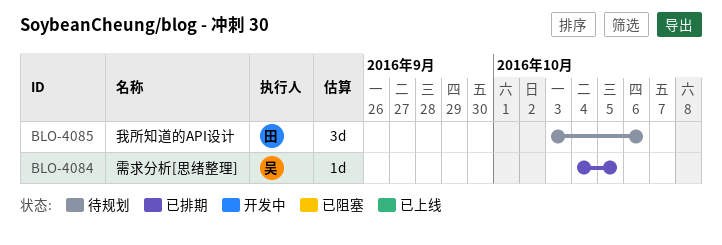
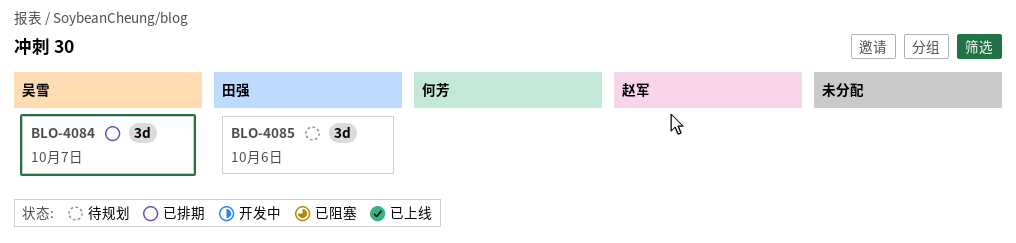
BLO-4084, estimate: 1d -> 3d
BLO-4084, due: Oct 5 -> Oct 7

